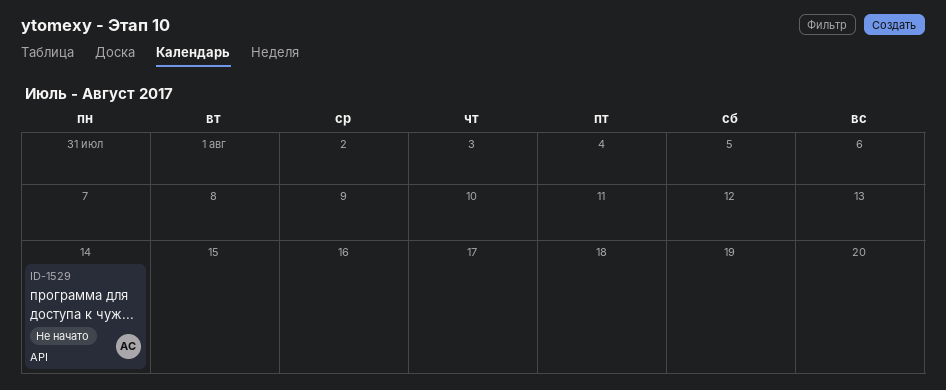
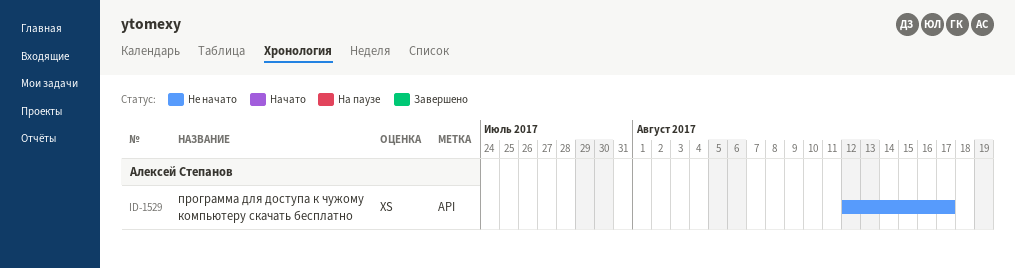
ID-1529, due: Aug 14 -> Aug 17

